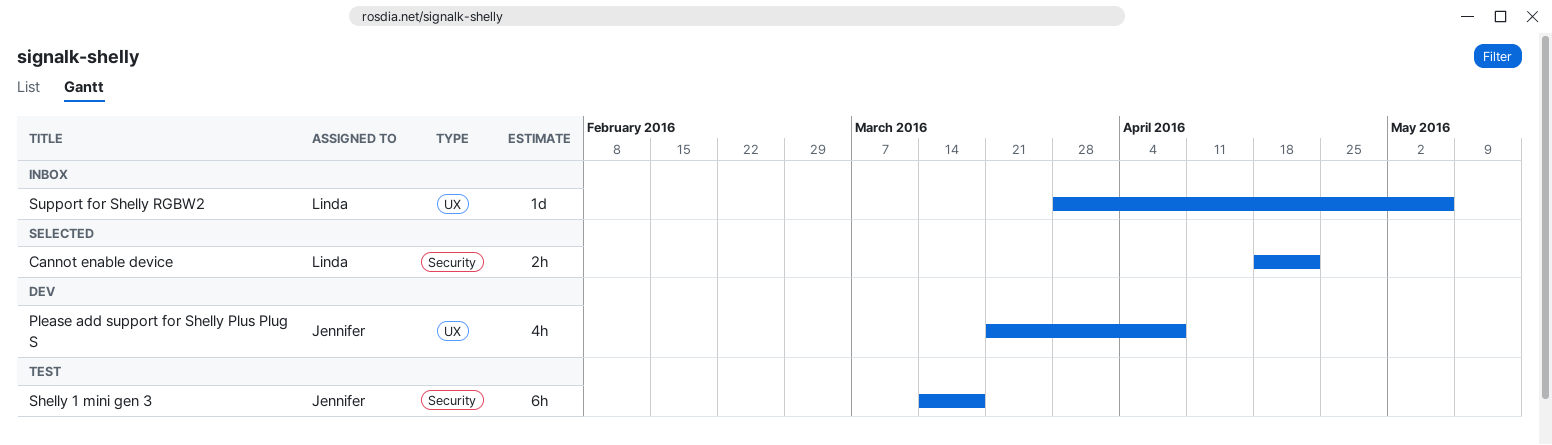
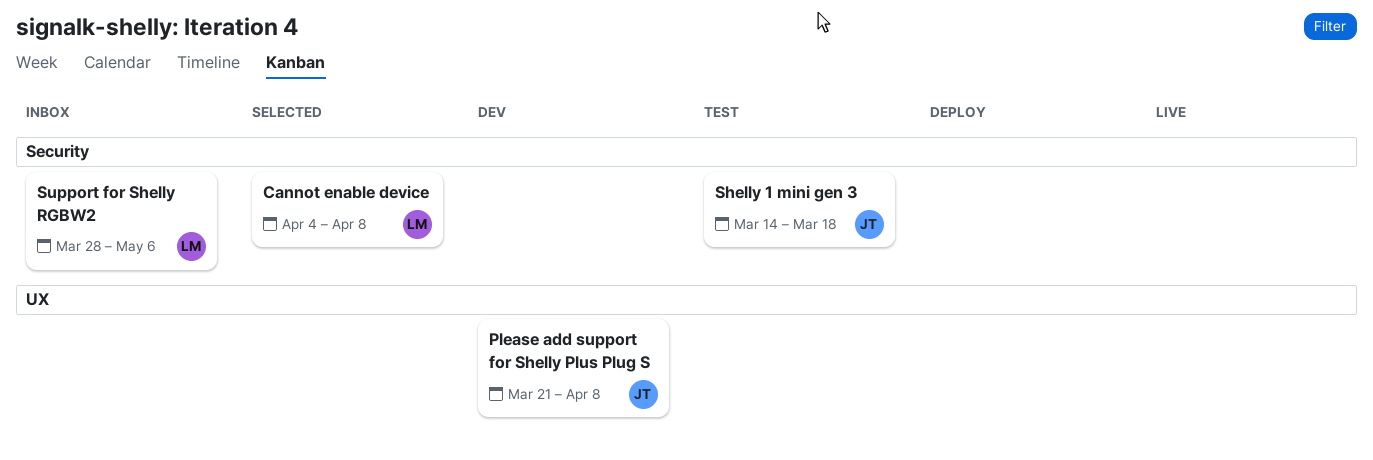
Cannot enable device, start: Apr 18 -> Apr 4
Cannot enable device, due: Apr 22 -> Apr 8
Support for Shelly RGBW2, label: UX -> Security

